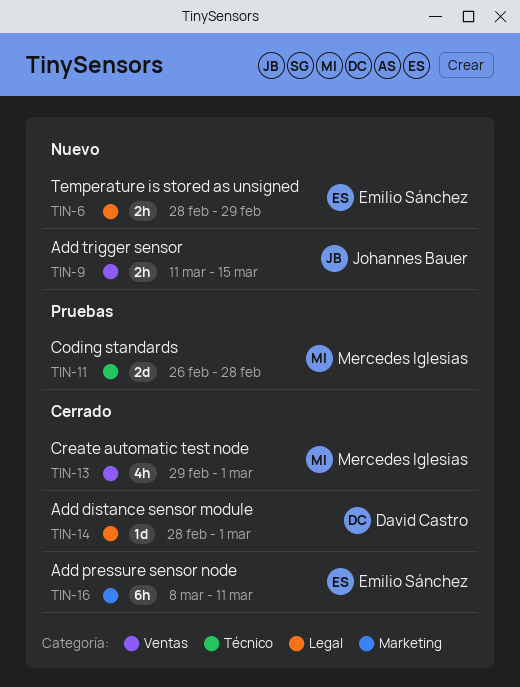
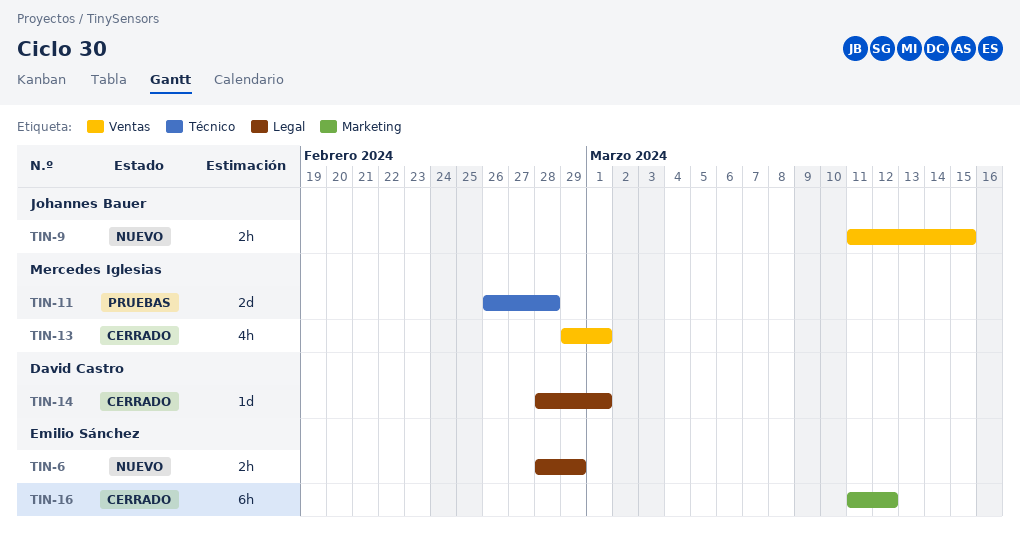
TIN-16, start: Mar 8 -> Mar 11
TIN-16, due: Mar 11 -> Mar 12

